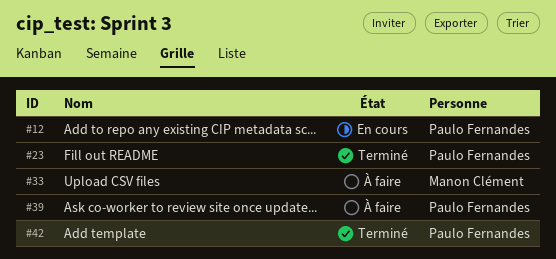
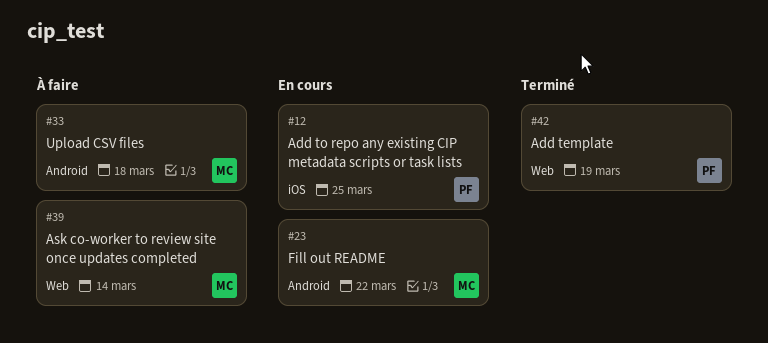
#23, status: Terminé -> En cours
#23, owner: Paulo Fernandes -> Manon Clément
#39, owner: Paulo Fernandes -> Manon Clément

